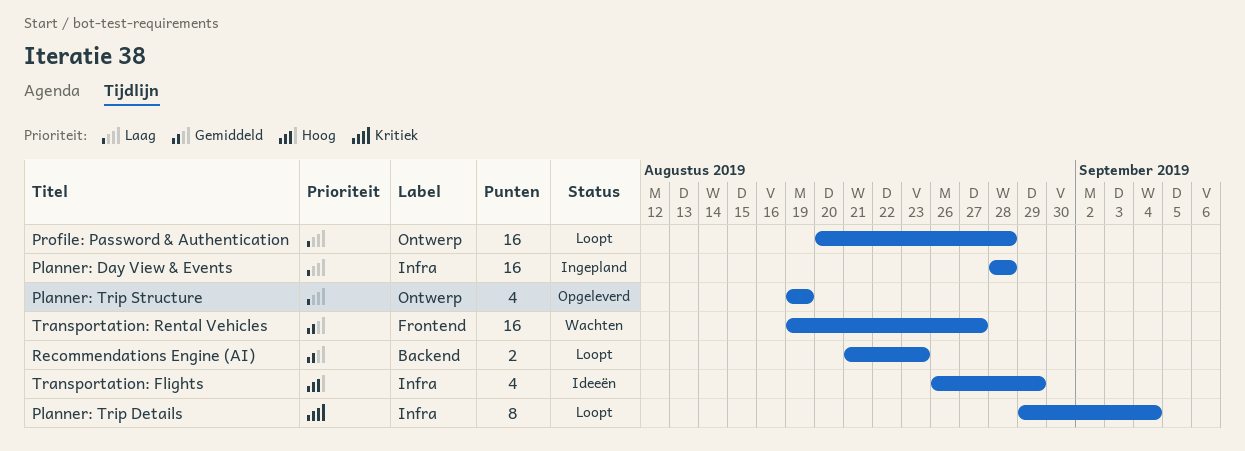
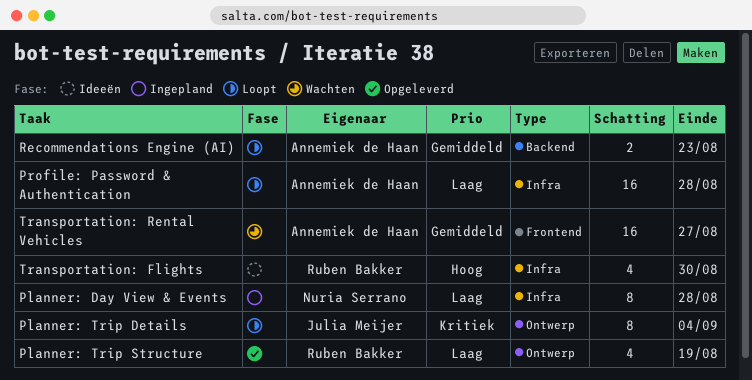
Planner: Day View & Events, estimate: 16 -> 8
Planner: Trip Details, label: Infra -> Ontwerp
Profile: Password & Authentication, label: Ontwerp -> Infra
Transportation: Flights, due: Aug 29 -> Aug 30

